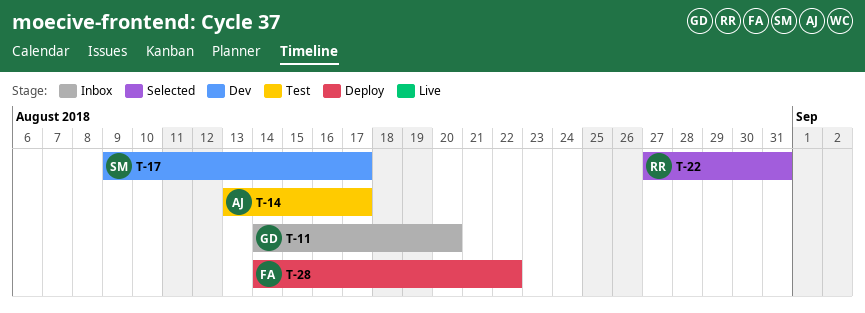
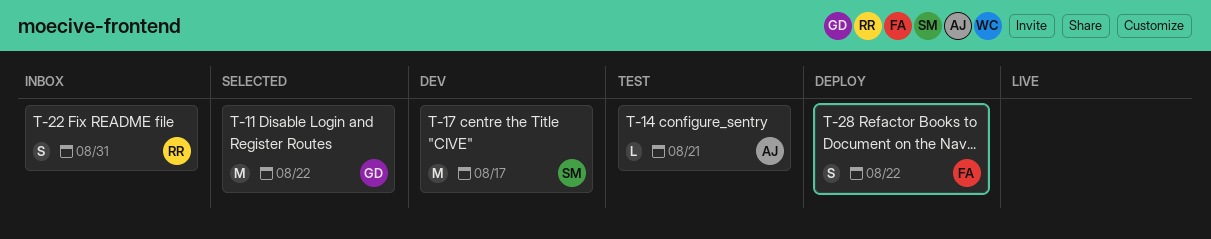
T-11, status: Inbox -> Selected
T-11, due: Aug 20 -> Aug 22
T-14, due: Aug 17 -> Aug 21
T-22, status: Selected -> Inbox

